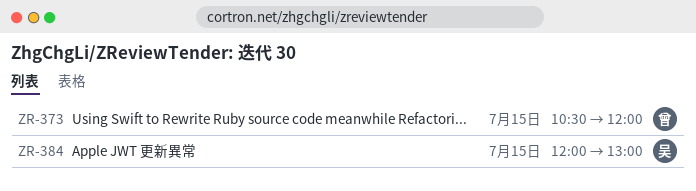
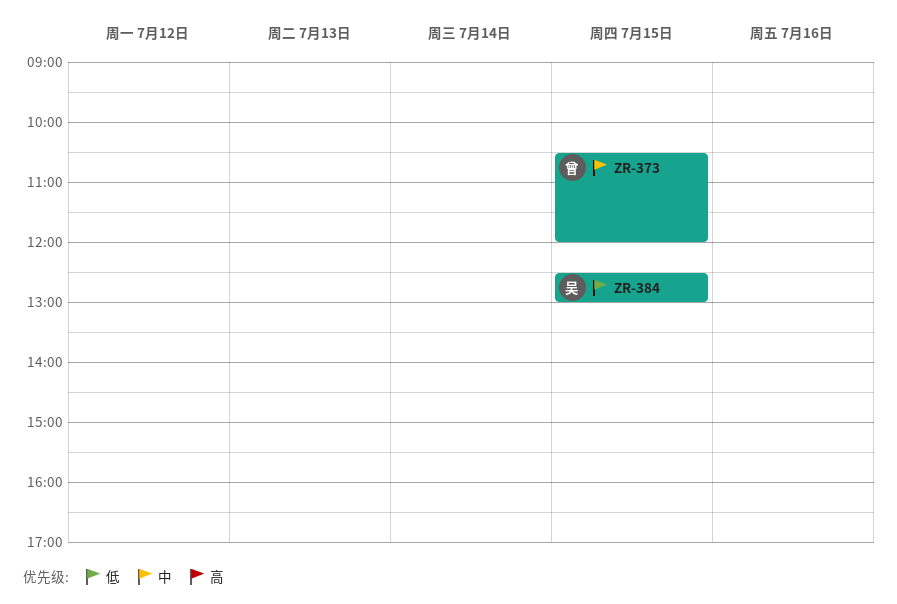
ZR-384, begins: 12:00 -> 12:30

